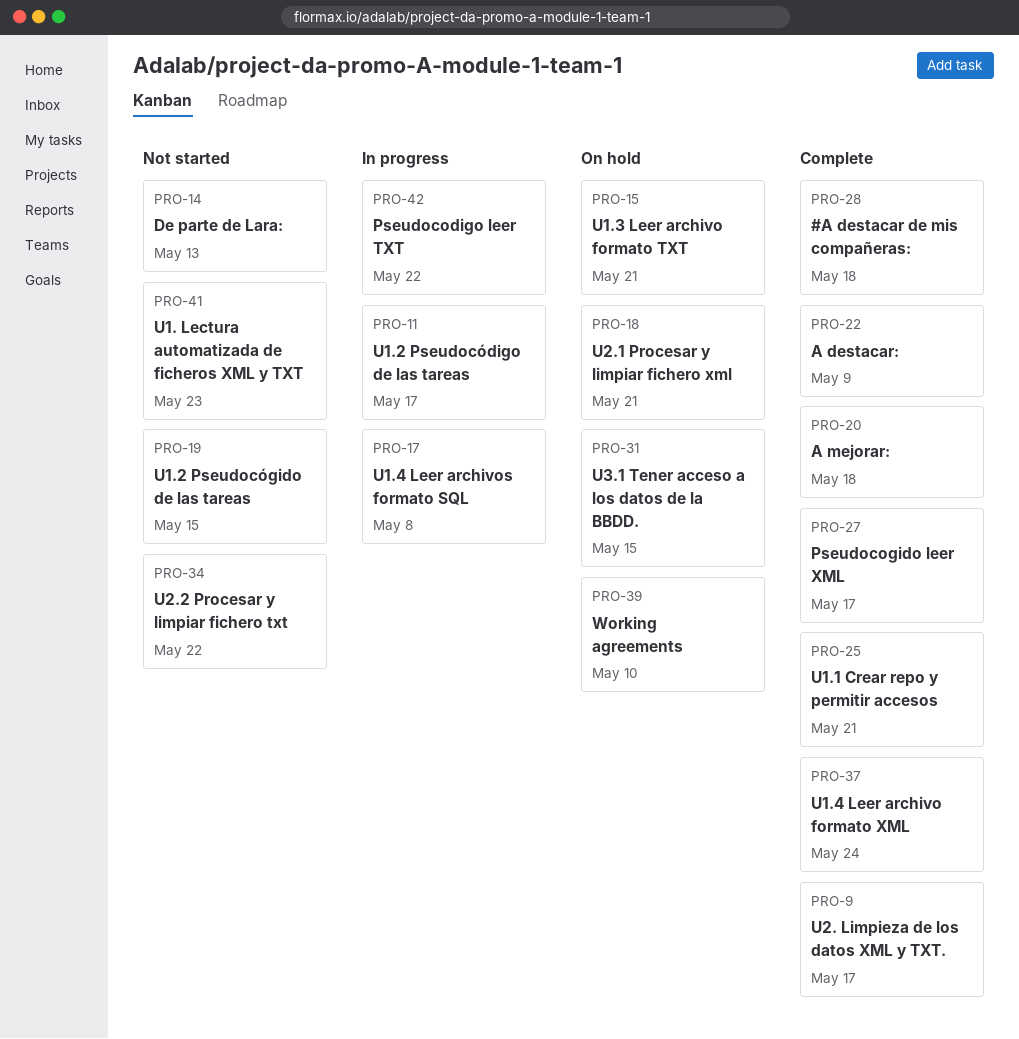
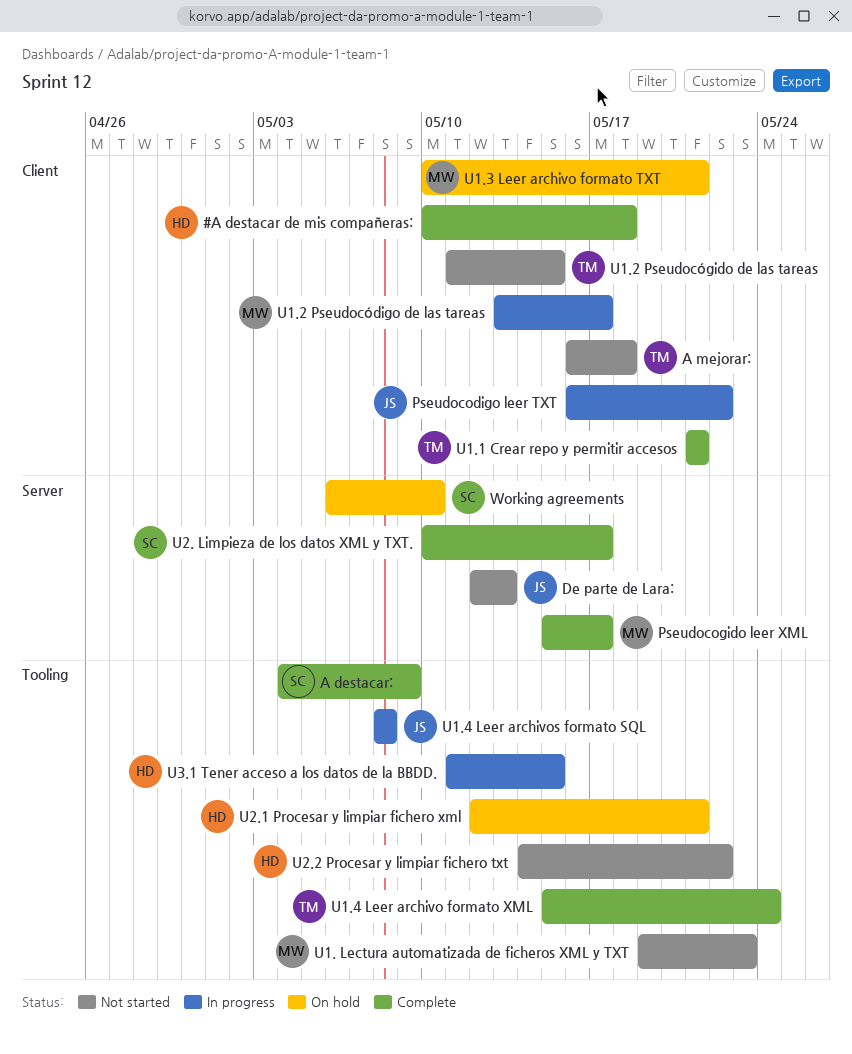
A mejorar:, status: Complete -> Not started
U3.1 Tener acceso a los datos de la BBDD., status: On hold -> In progress

